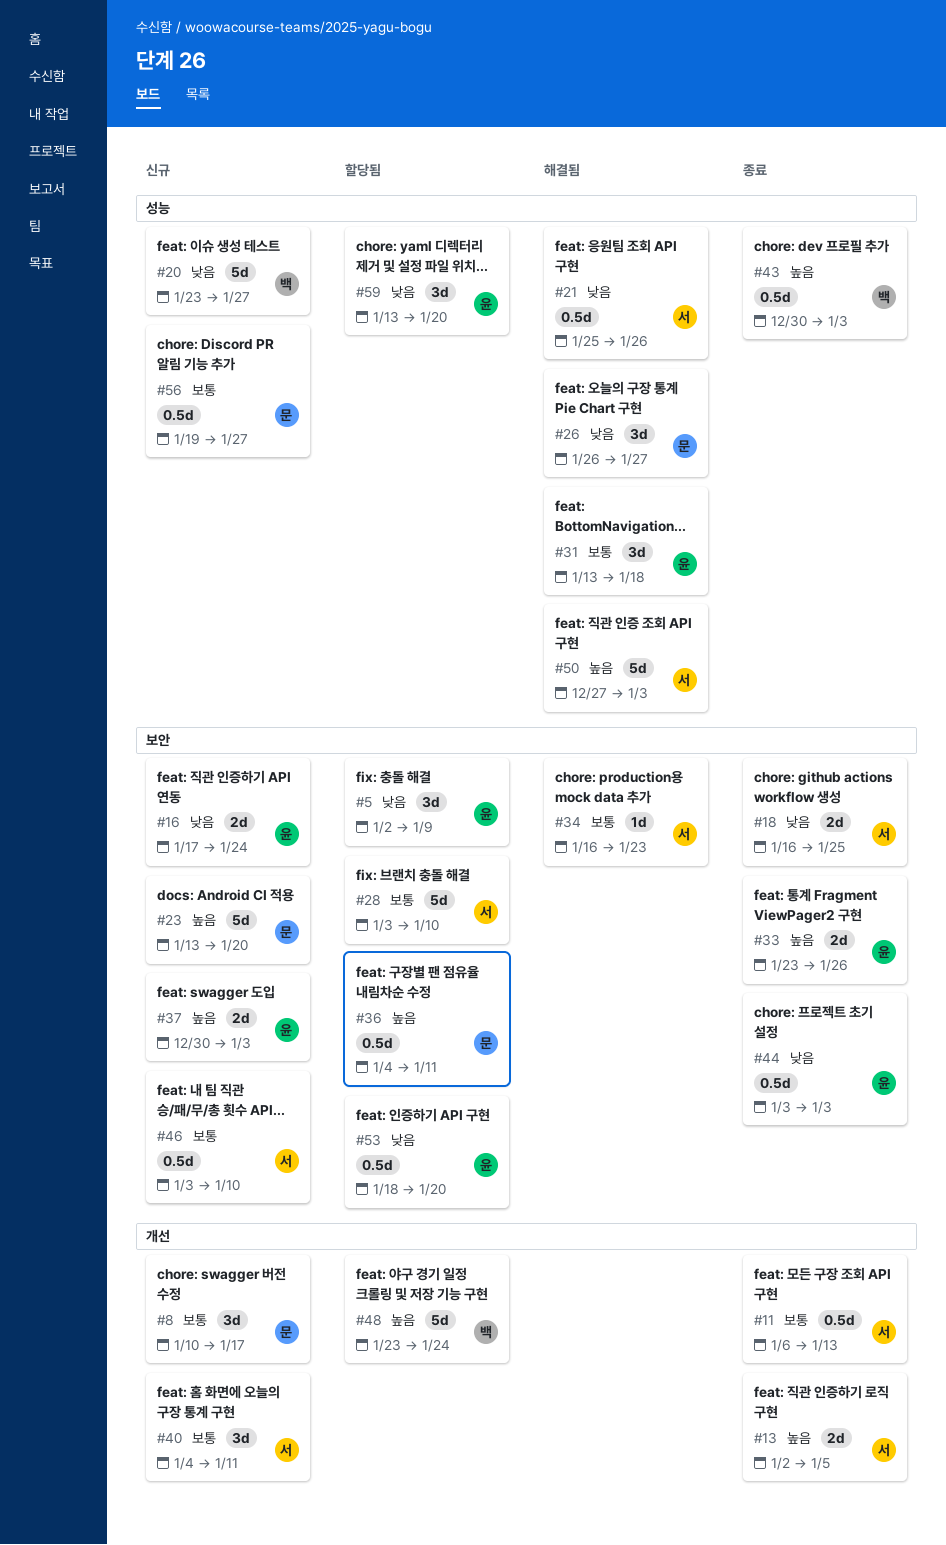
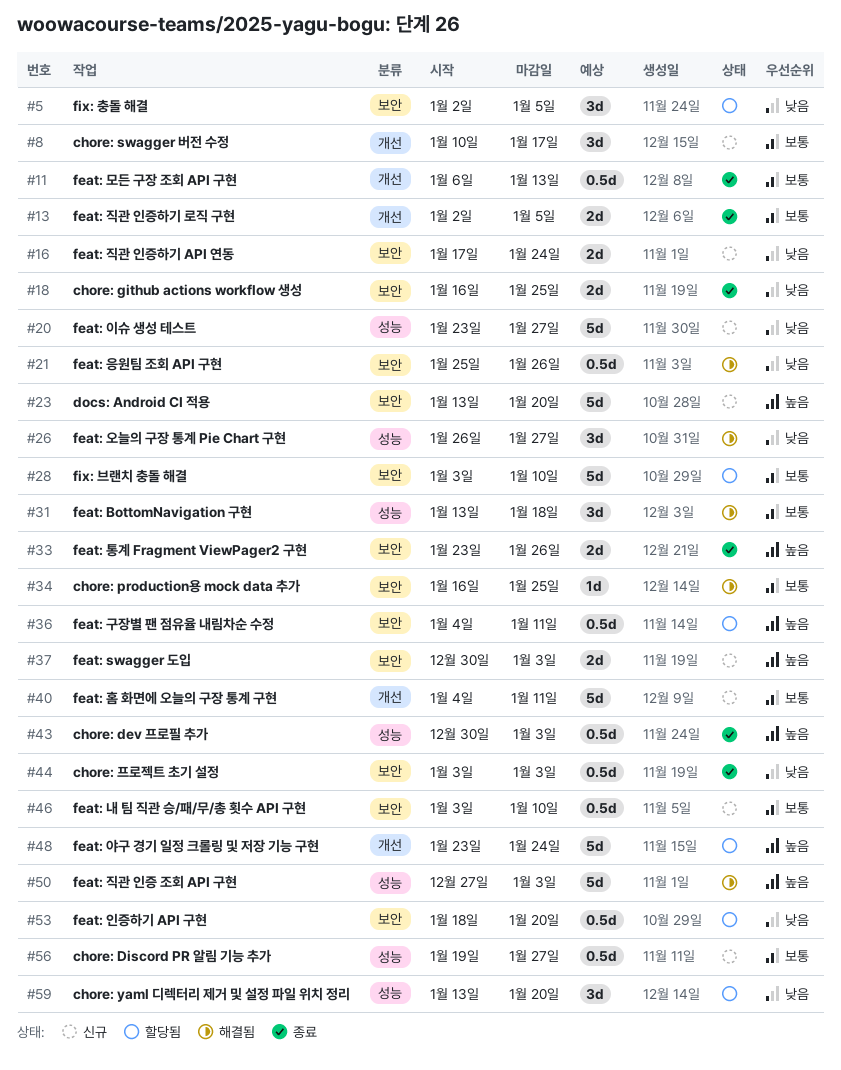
#5, due: Jan 9 -> Jan 5
#13, priority: 높음 -> 보통
#21, label: 성능 -> 보안
#34, due: Jan 23 -> Jan 25
#40, estimate: 3d -> 5d

